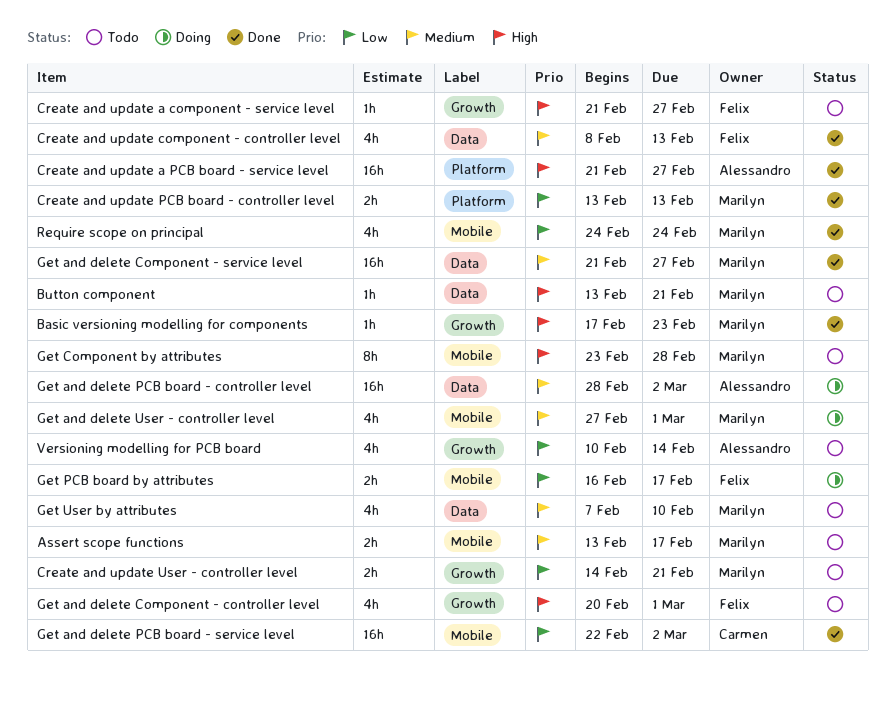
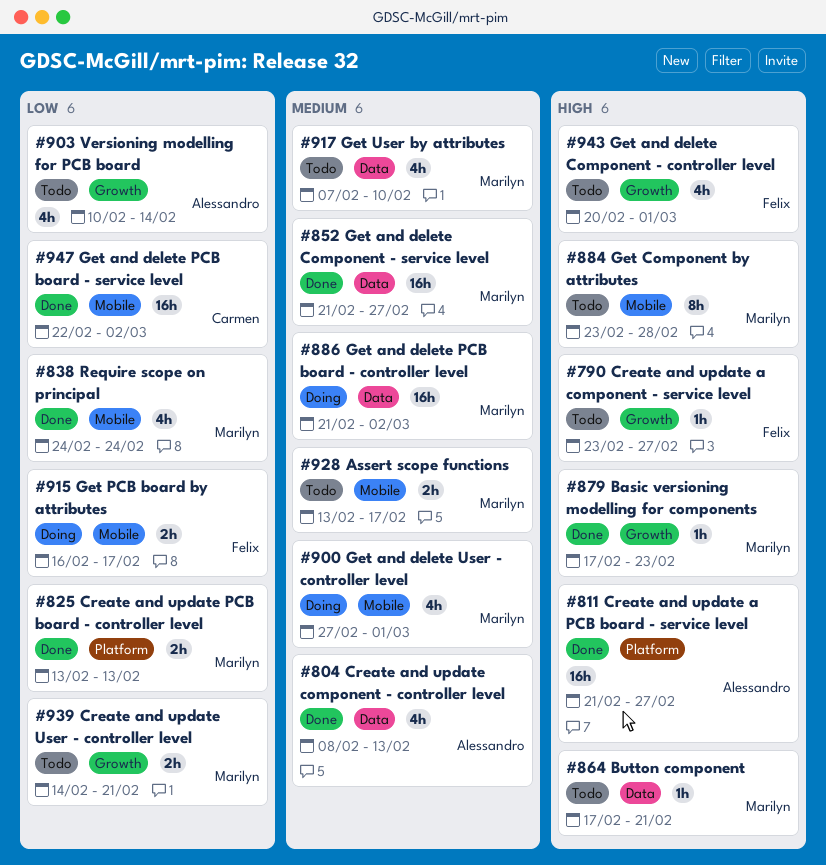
Button component, start: Feb 13 -> Feb 17
Create and update a component - service level, start: Feb 21 -> Feb 23
Create and update component - controller level, owner: Felix -> Alessandro
Get and delete PCB board - controller level, owner: Alessandro -> Marilyn
Get and delete PCB board - controller level, start: Feb 28 -> Feb 21

